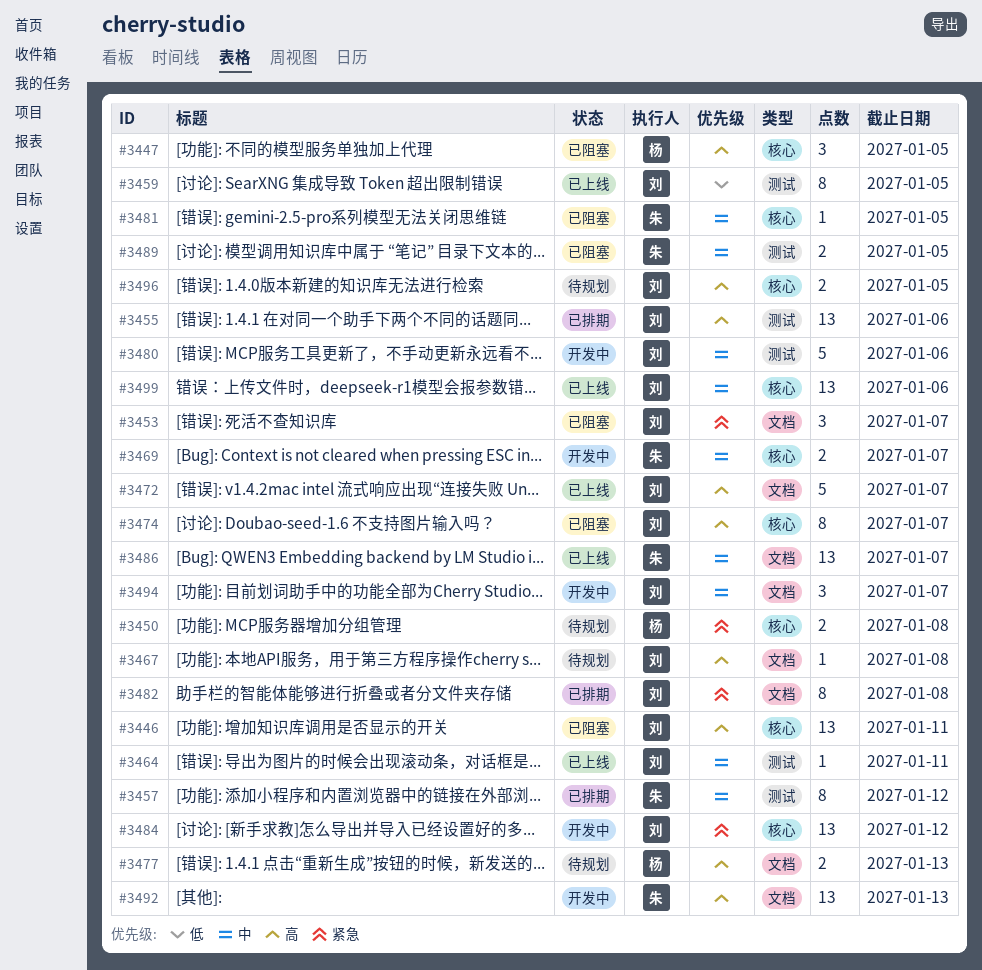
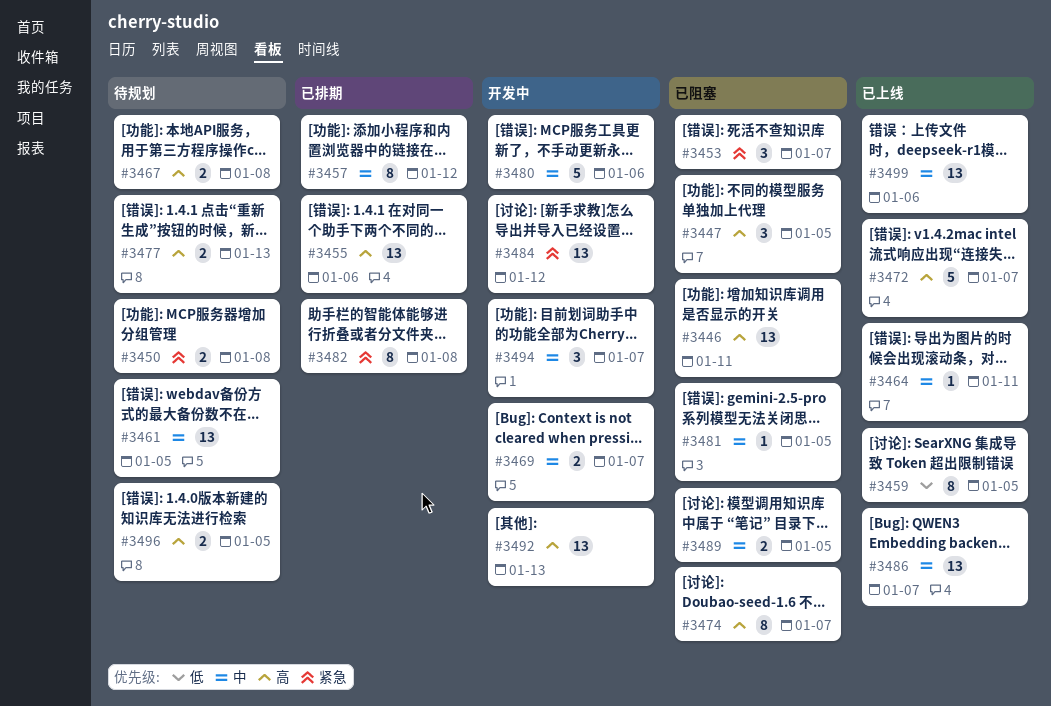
#3461: none -> present
#3467, estimate: 1 -> 2

